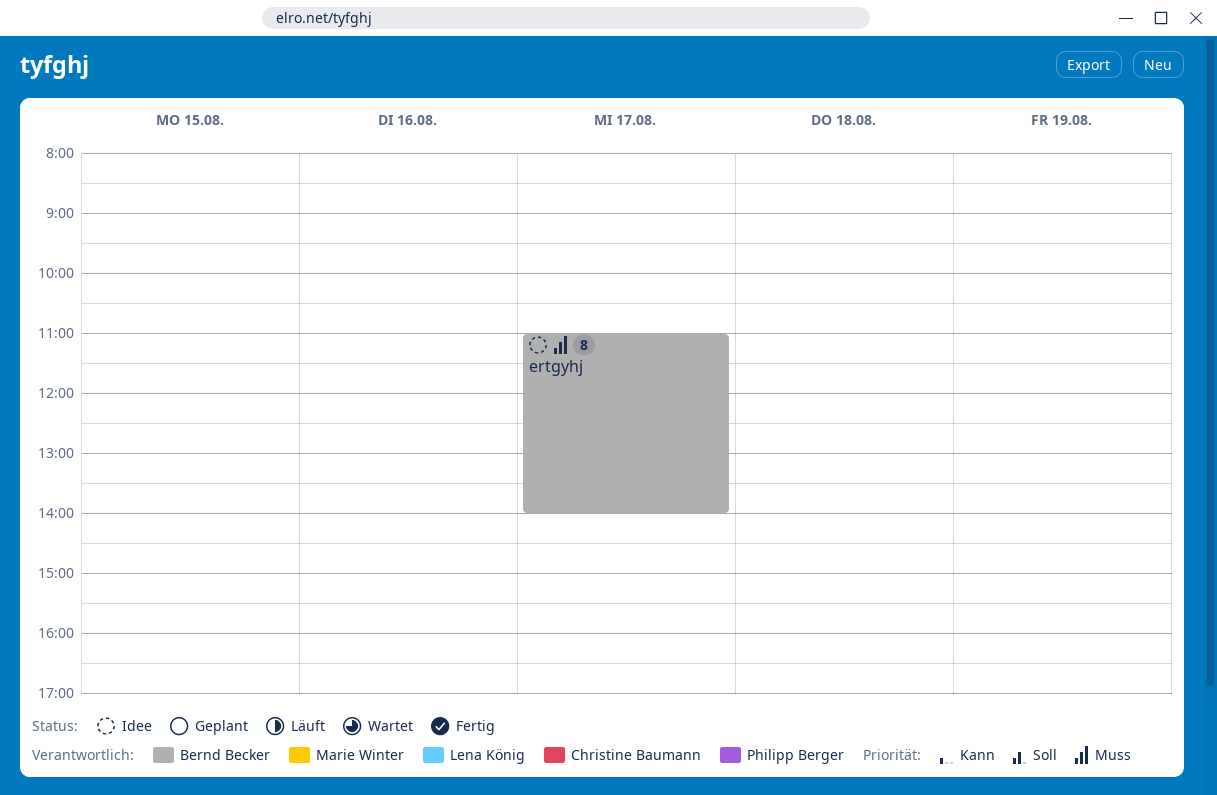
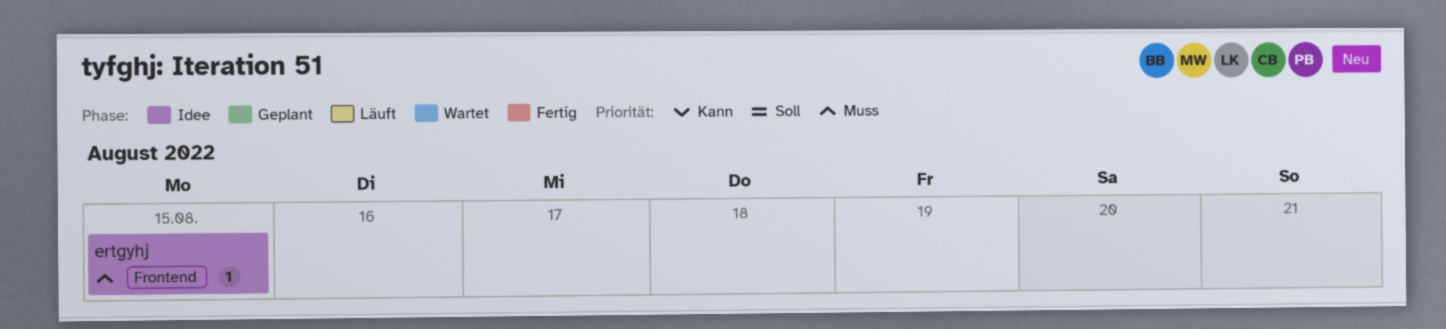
ertgyhj, estimate: 8 -> 1
ertgyhj, day: Aug 17 -> Aug 15

